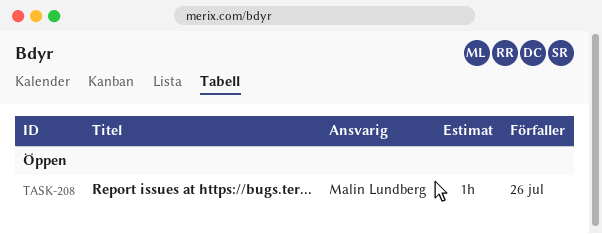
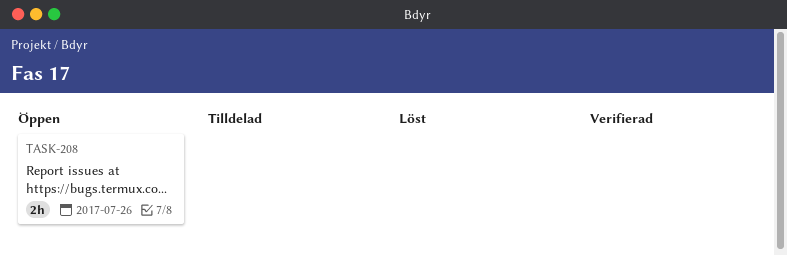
TASK-208, estimate: 1h -> 2h

